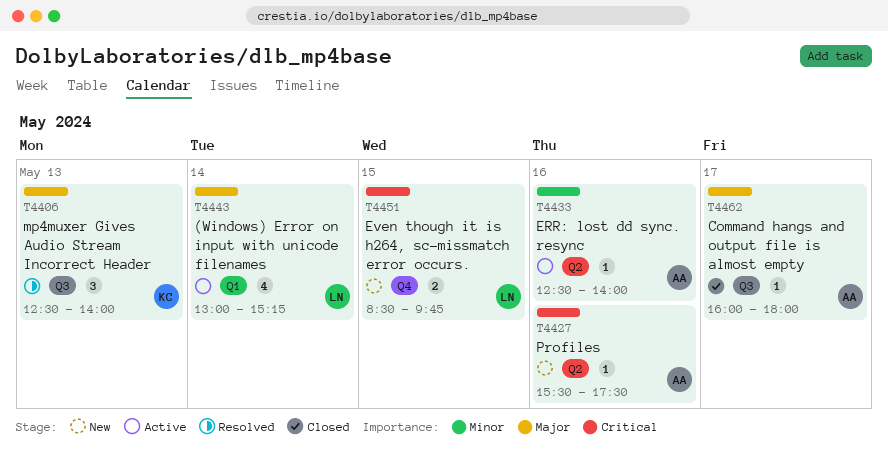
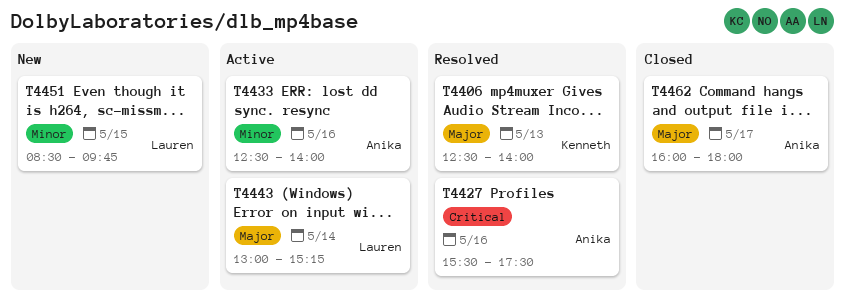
T4427, status: New -> Resolved
T4451, priority: Critical -> Minor

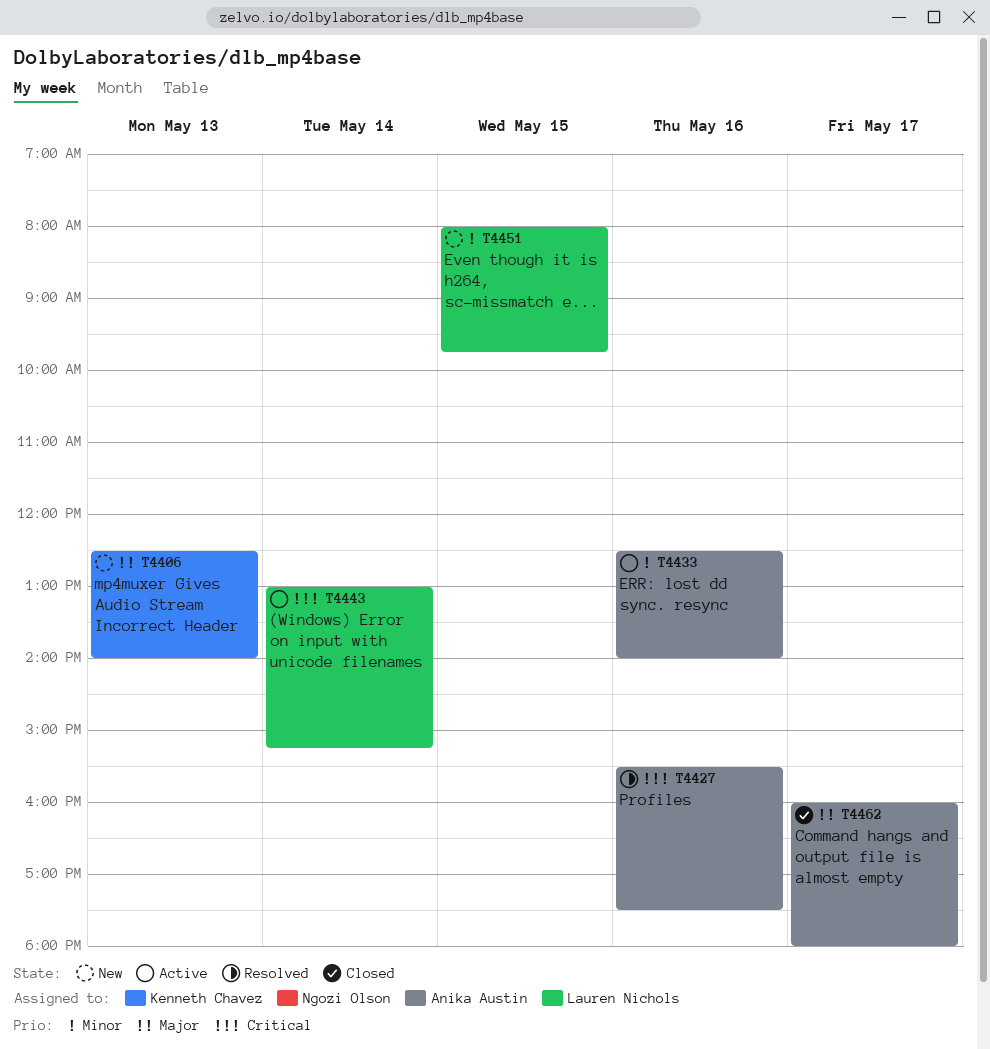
T4406, status: Resolved -> New
T4443, priority: Major -> Critical
T4451, begins: 08:30 -> 08:00

